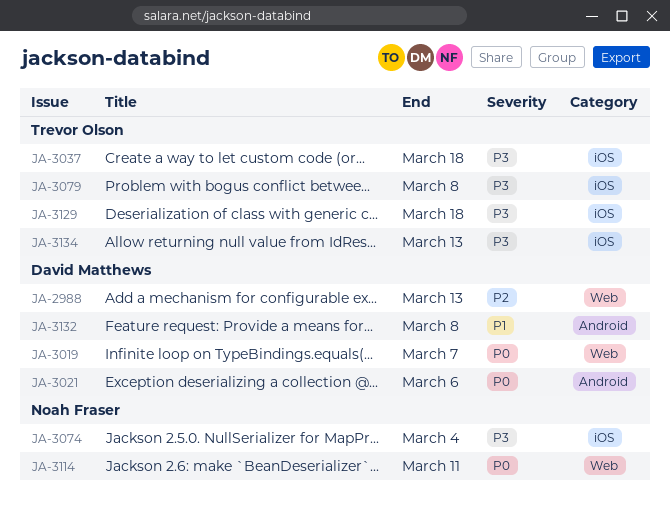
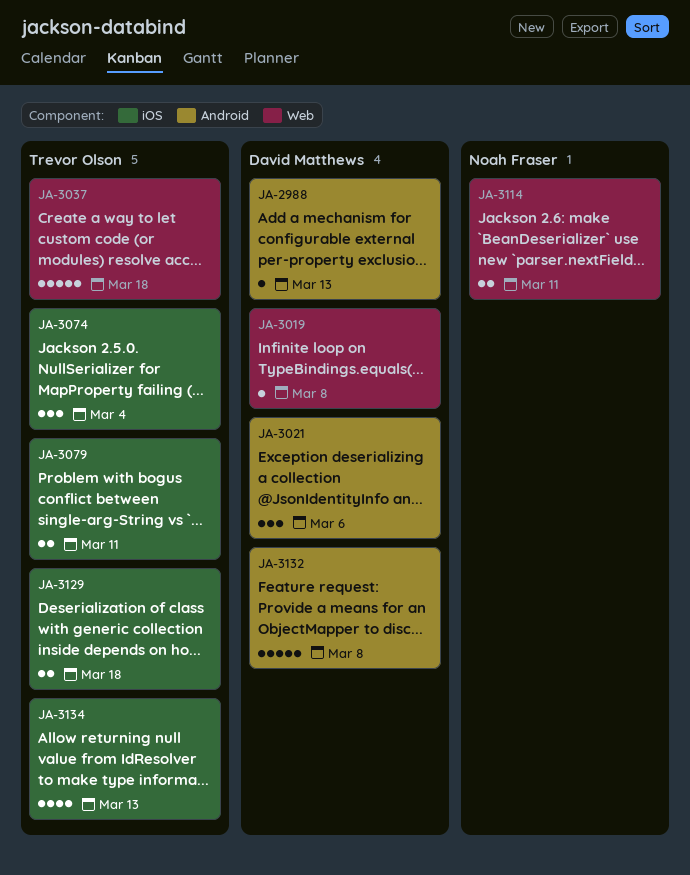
JA-2988, label: Web -> Android
JA-3019, due: Mar 7 -> Mar 8
JA-3037, label: iOS -> Web
JA-3074, owner: Noah Fraser -> Trevor Olson
JA-3079, due: Mar 8 -> Mar 11

